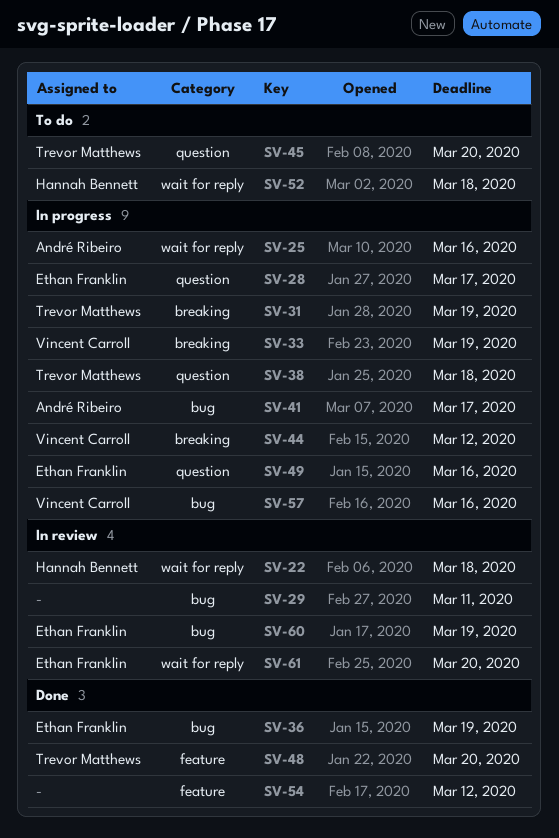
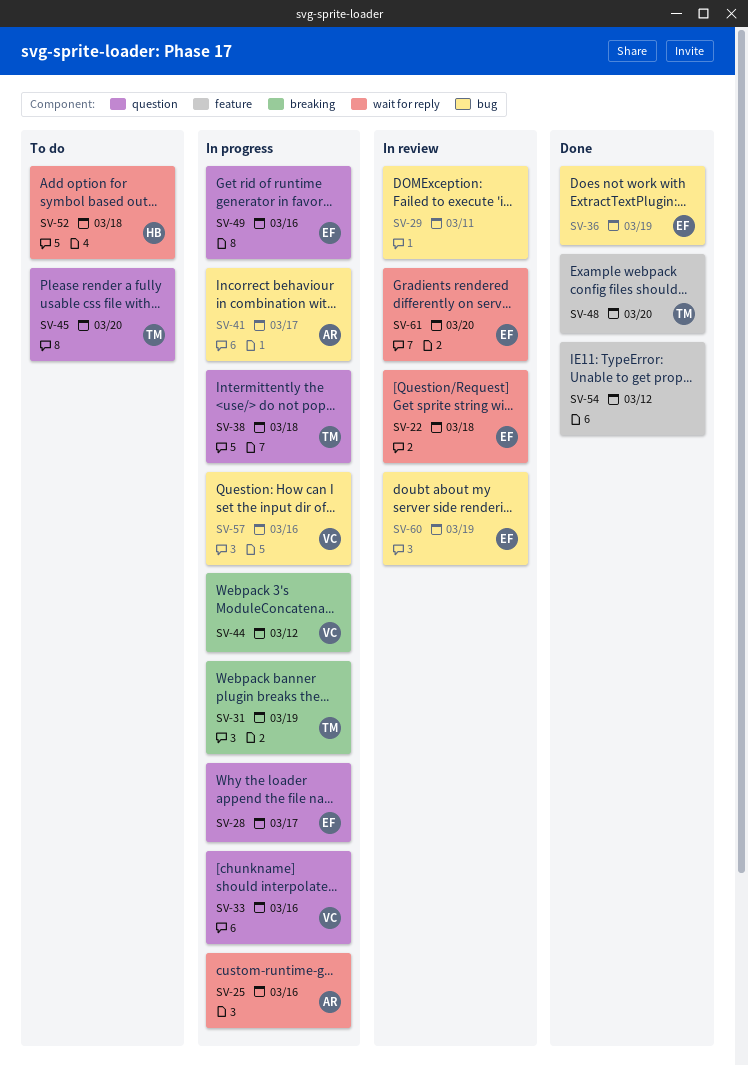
SV-22, owner: Hannah Bennett -> Ethan Franklin
SV-33, label: breaking -> question
SV-33, due: Mar 19 -> Mar 16

